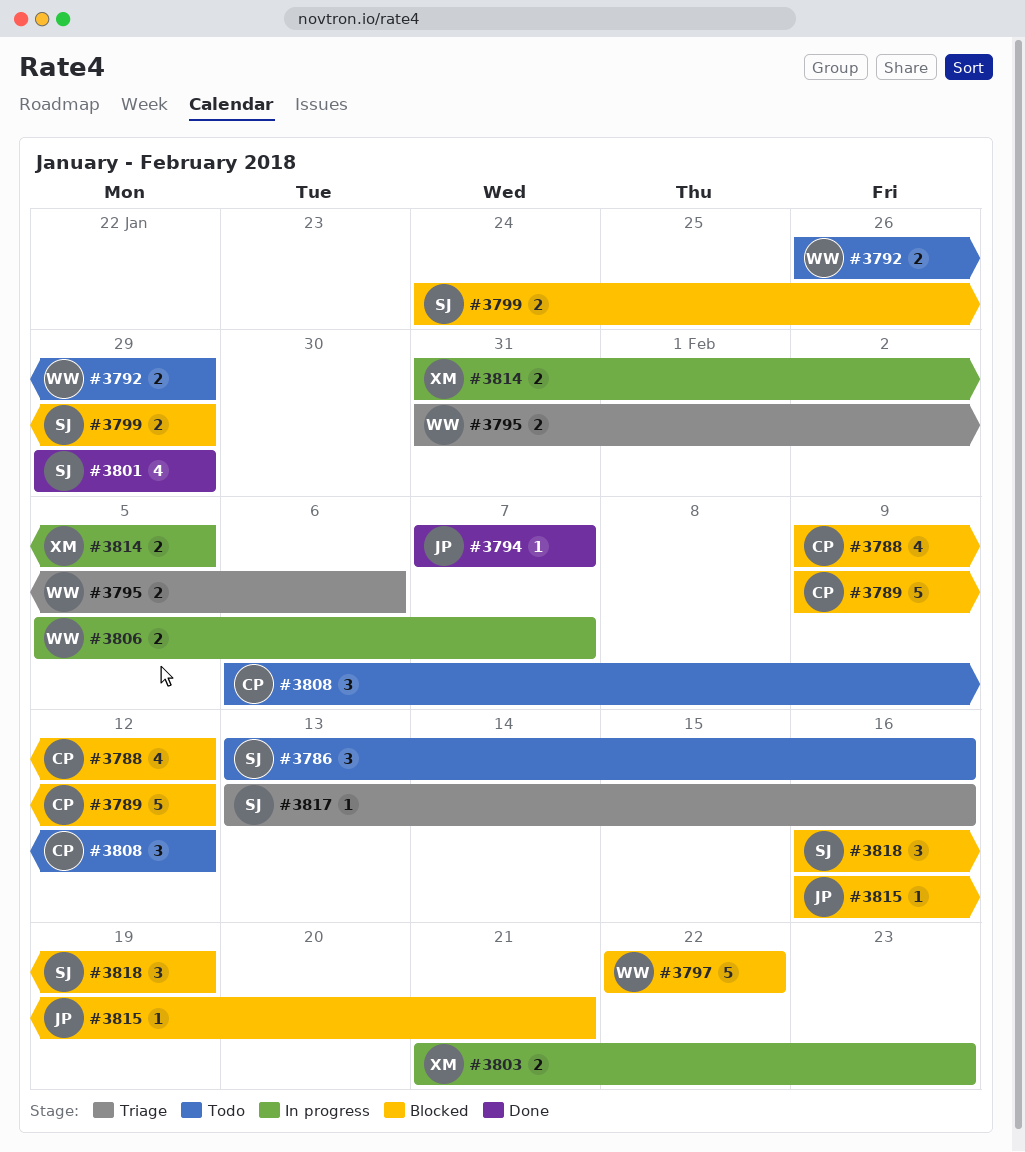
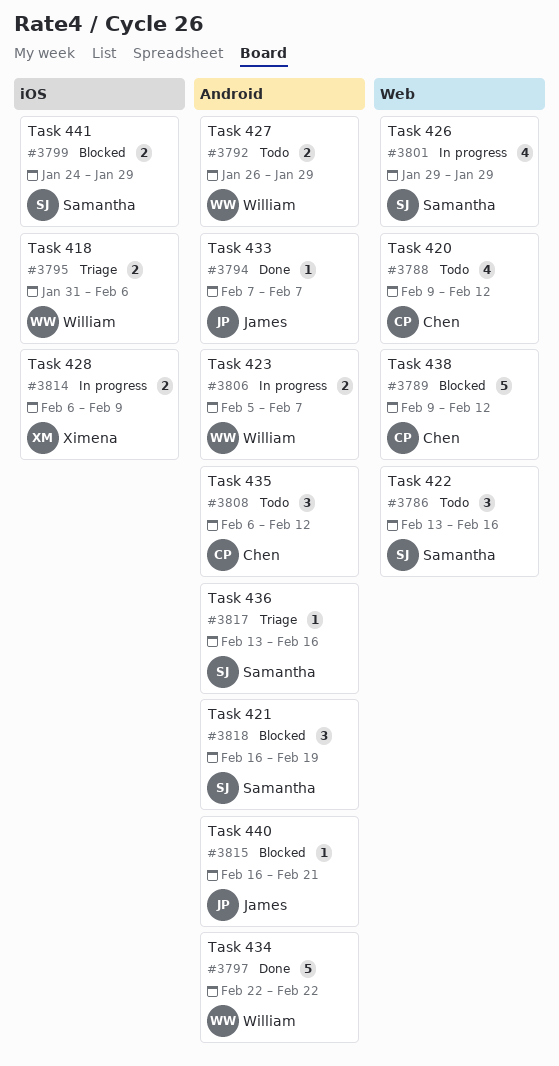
#3788, status: Blocked -> Todo
#3797, status: Blocked -> Done
#3801, status: Done -> In progress
#3803: present -> none
#3814, start: Jan 31 -> Feb 6
#3814, due: Feb 5 -> Feb 9

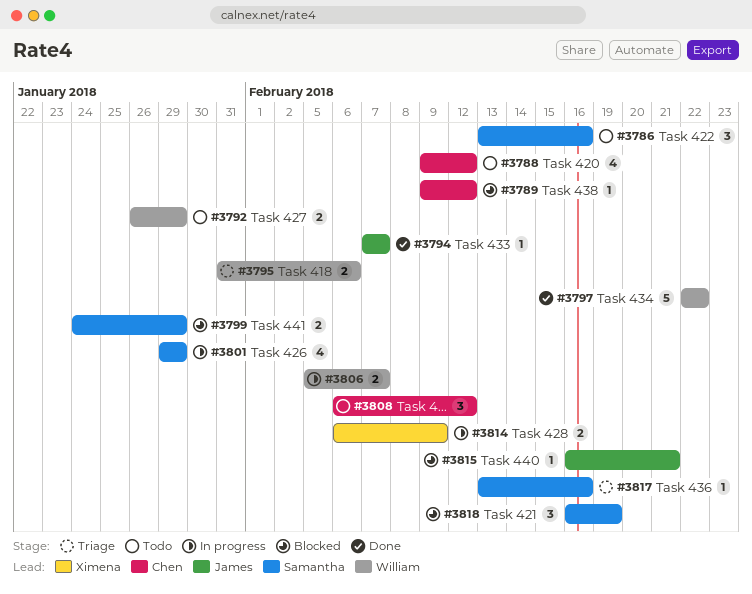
#3789, estimate: 5 -> 1

